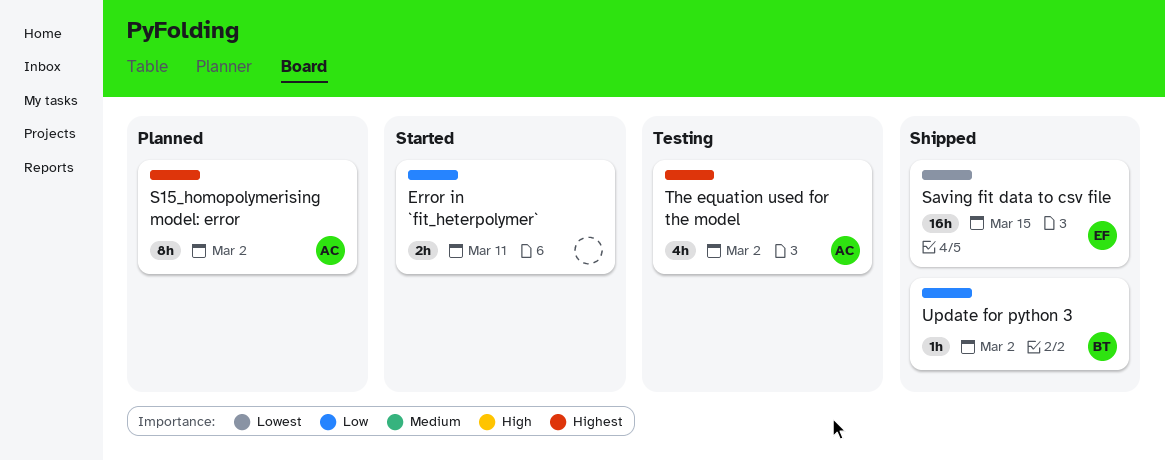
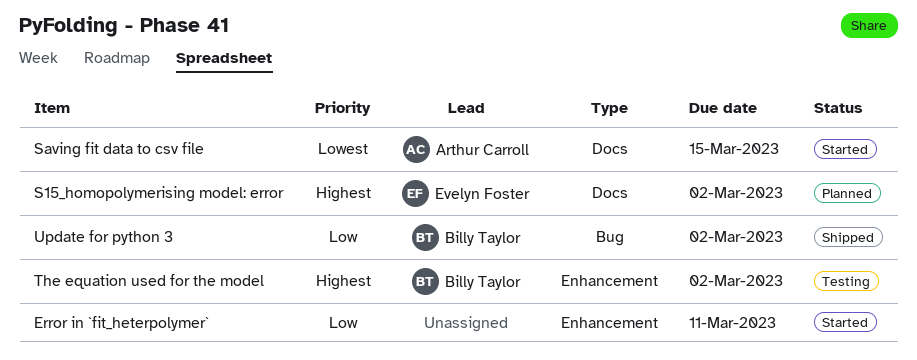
S15_homopolymerising model: error, owner: Arthur Carroll -> Evelyn Foster
Saving fit data to csv file, status: Shipped -> Started
Saving fit data to csv file, owner: Evelyn Foster -> Arthur Carroll
The equation used for the model, owner: Arthur Carroll -> Billy Taylor

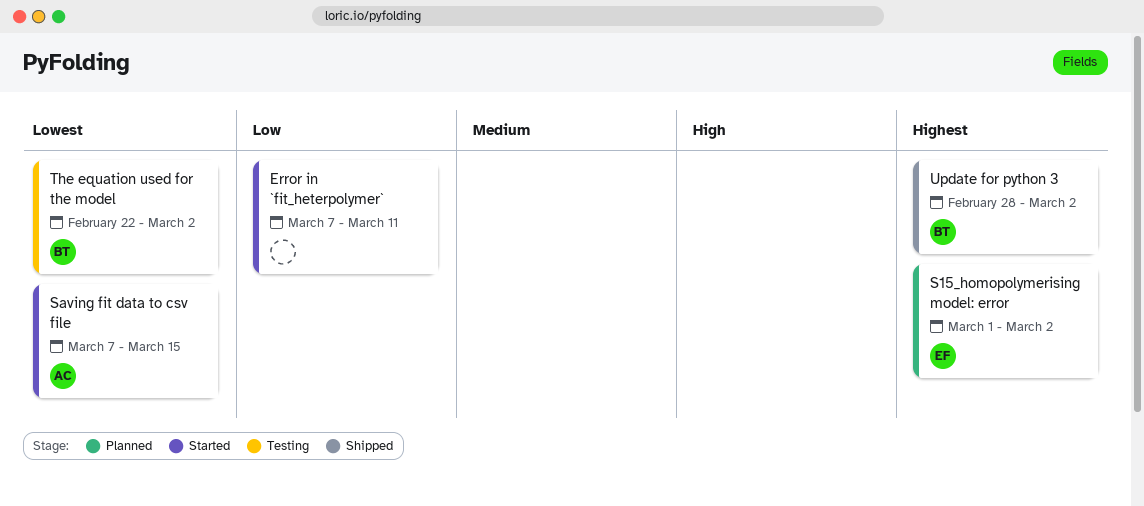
The equation used for the model, priority: Highest -> Lowest
Update for python 3, priority: Low -> Highest

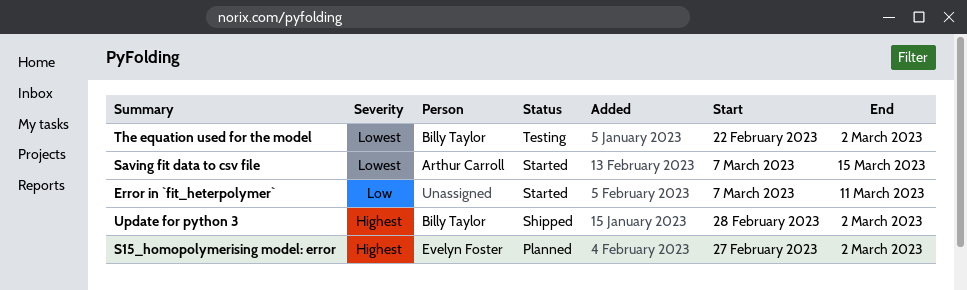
S15_homopolymerising model: error, start: Mar 1 -> Feb 27

